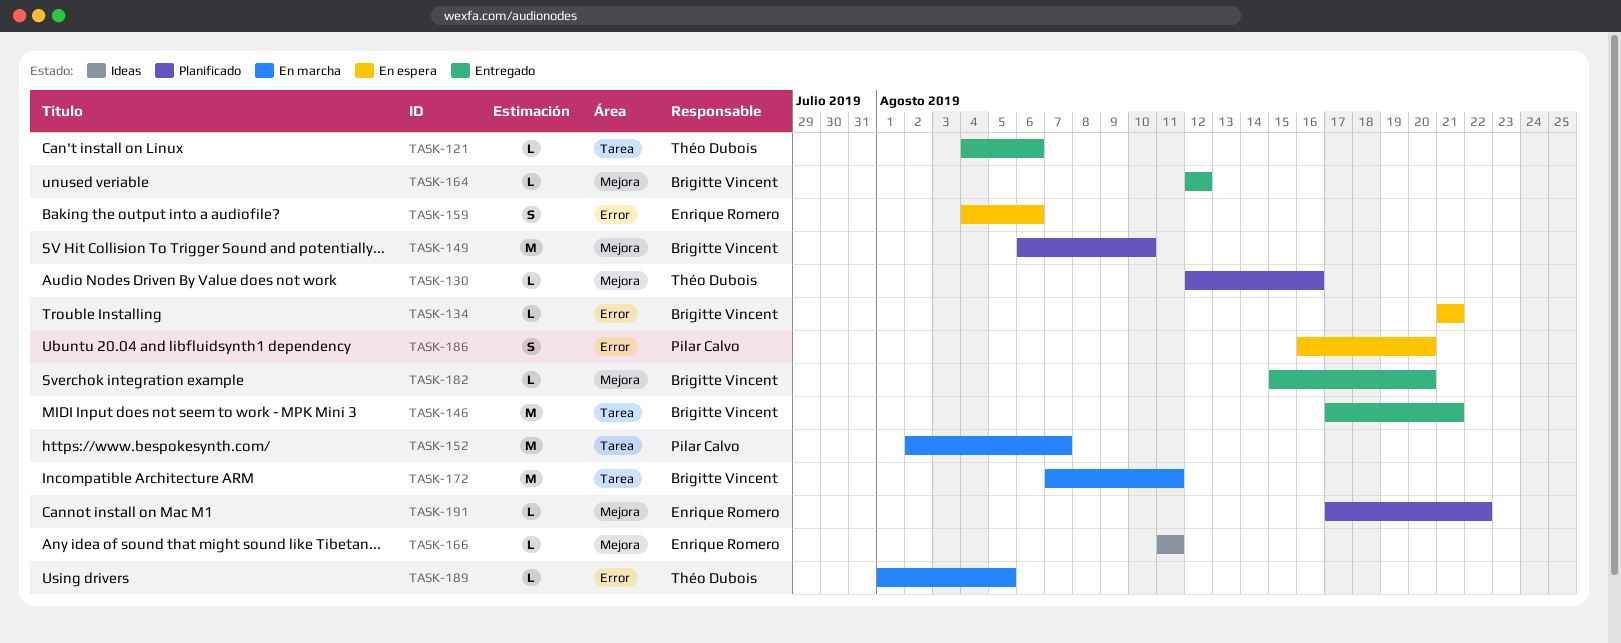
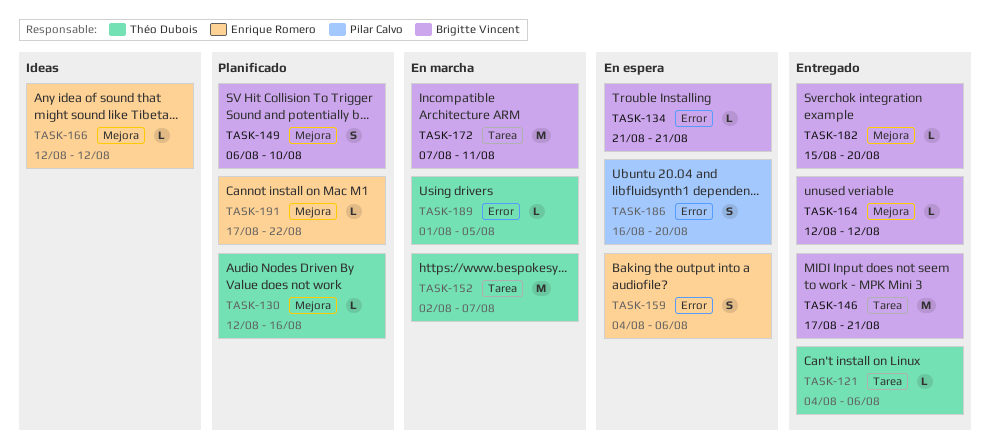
TASK-149, estimate: M -> S
TASK-152, owner: Pilar Calvo -> Théo Dubois
TASK-166, start: Aug 11 -> Aug 12
TASK-166, due: Aug 11 -> Aug 12

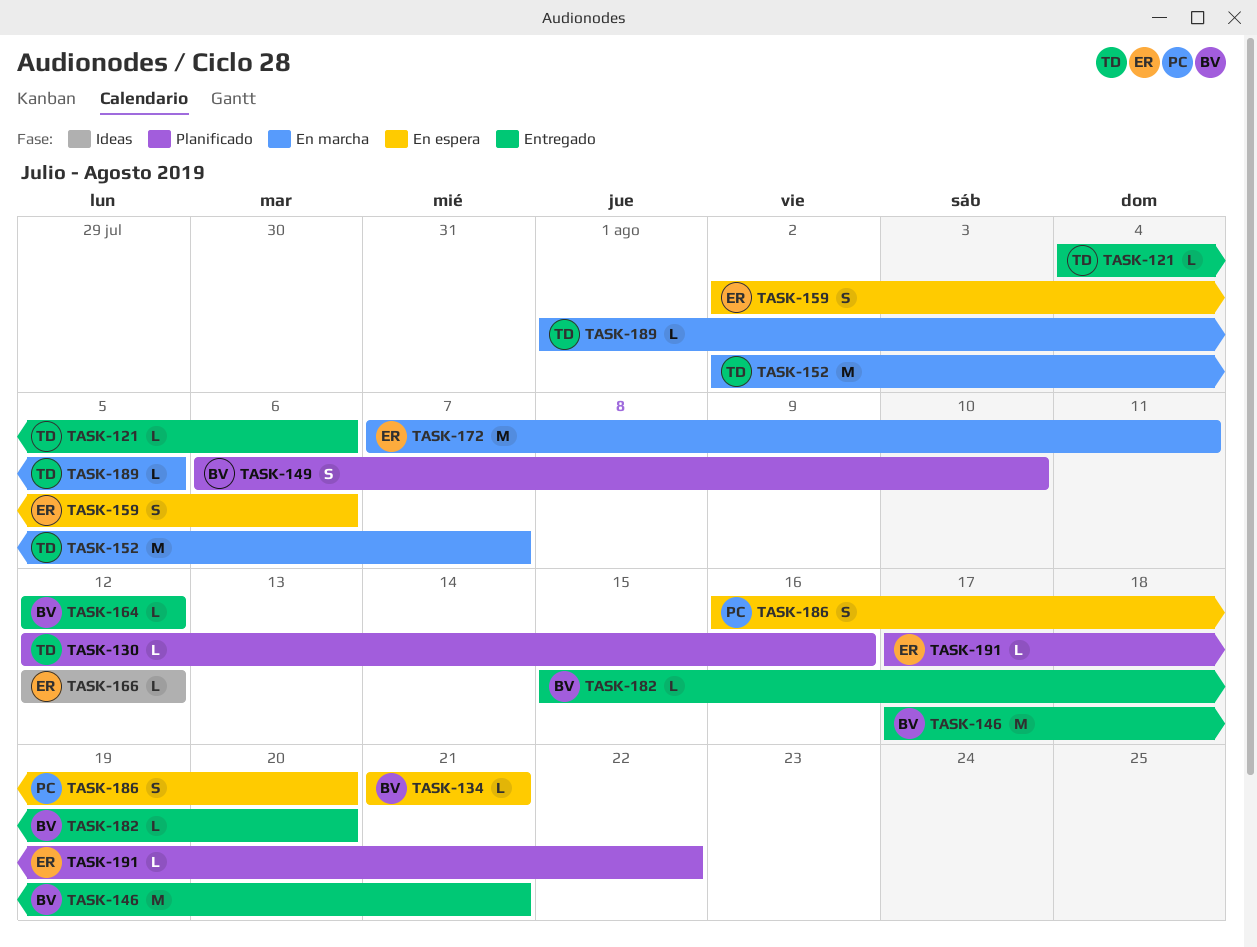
TASK-159, start: Aug 4 -> Aug 2
TASK-172, owner: Brigitte Vincent -> Enrique Romero

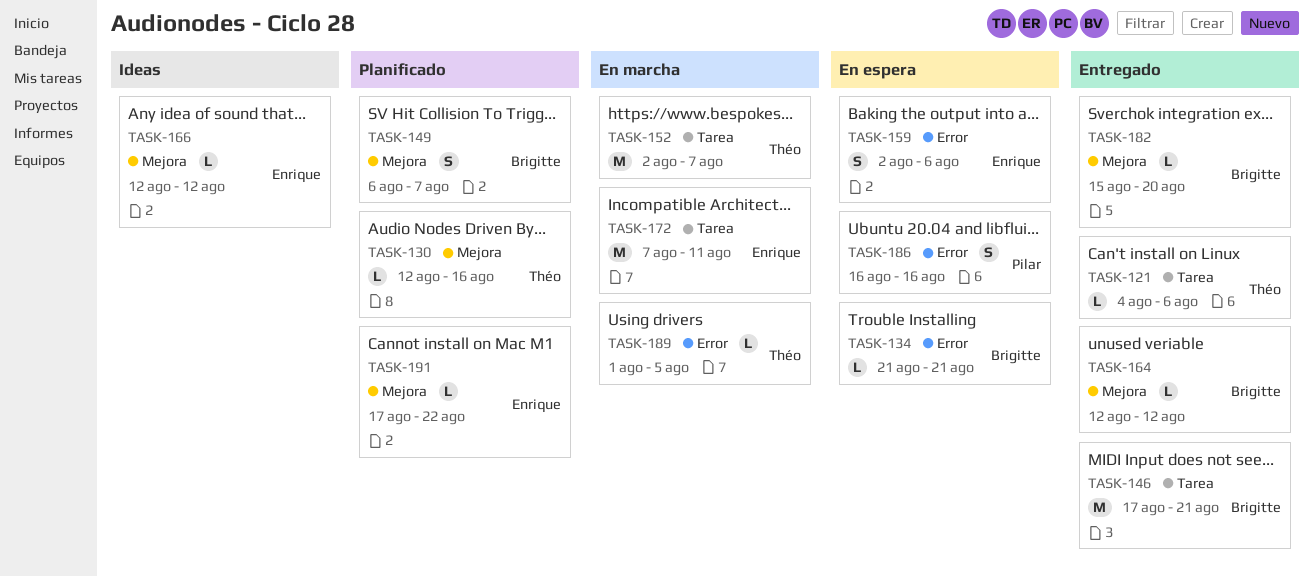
TASK-149, due: Aug 10 -> Aug 7
TASK-186, due: Aug 20 -> Aug 16

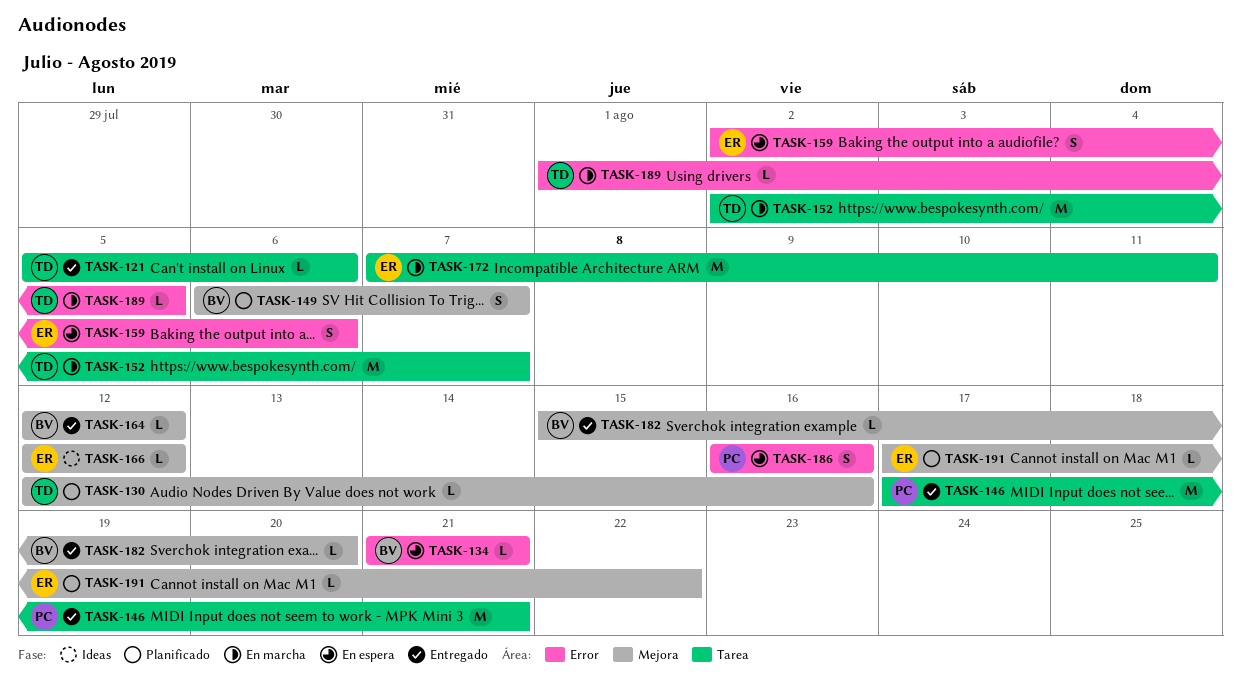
TASK-121, start: Aug 4 -> Aug 5
TASK-146, owner: Brigitte -> Pilar

